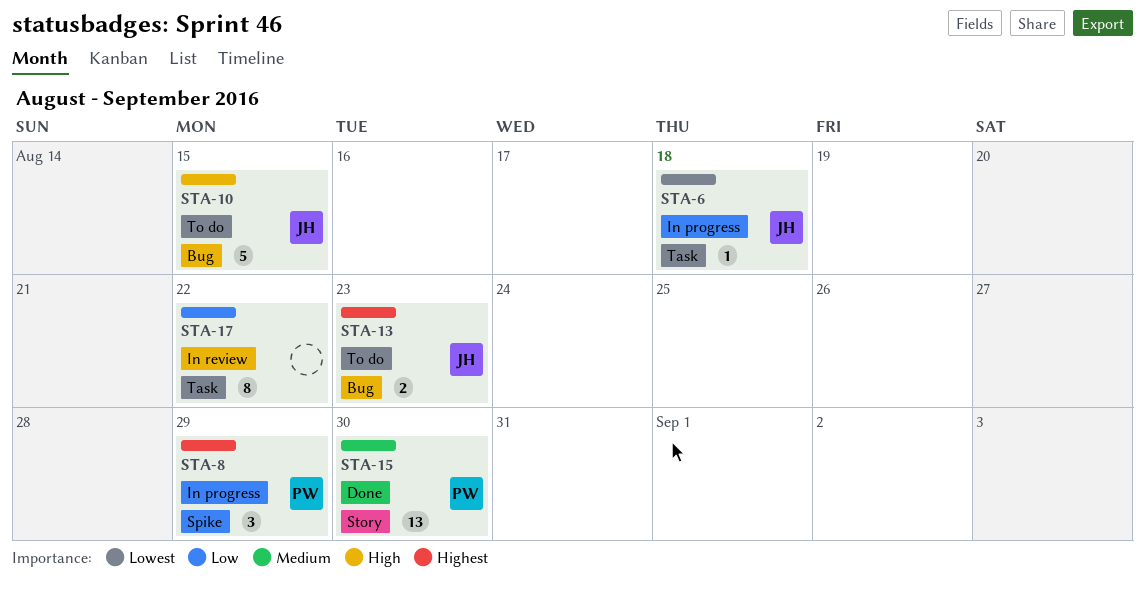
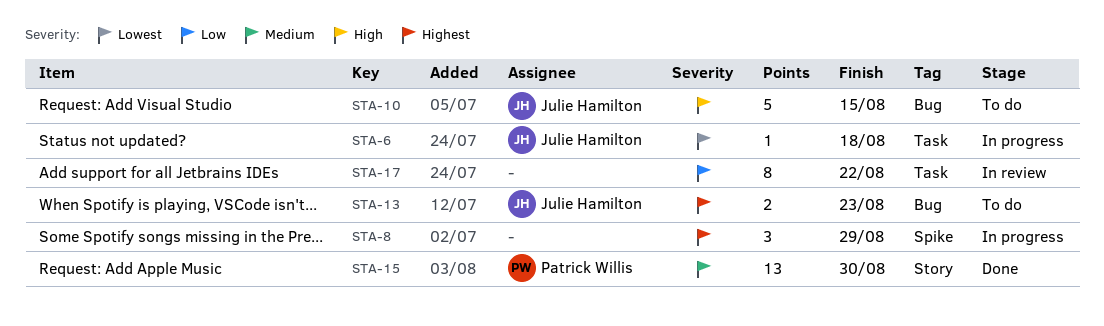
STA-8, owner: Patrick Willis -> none

